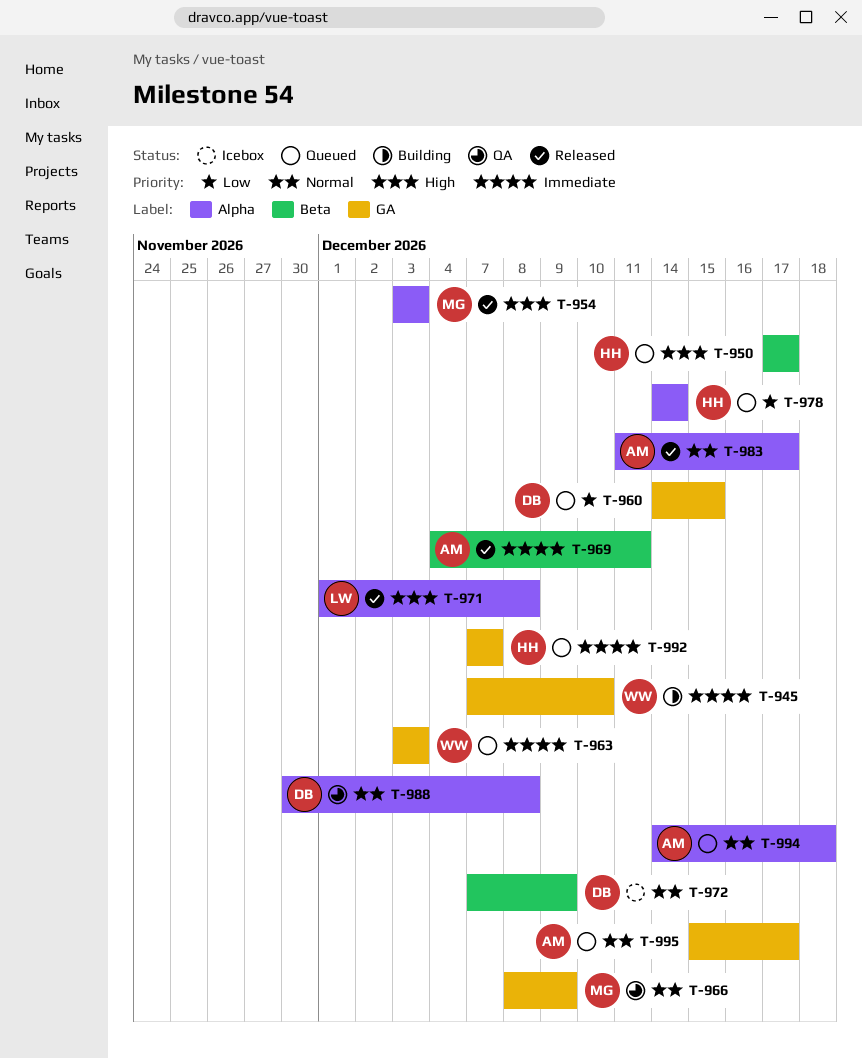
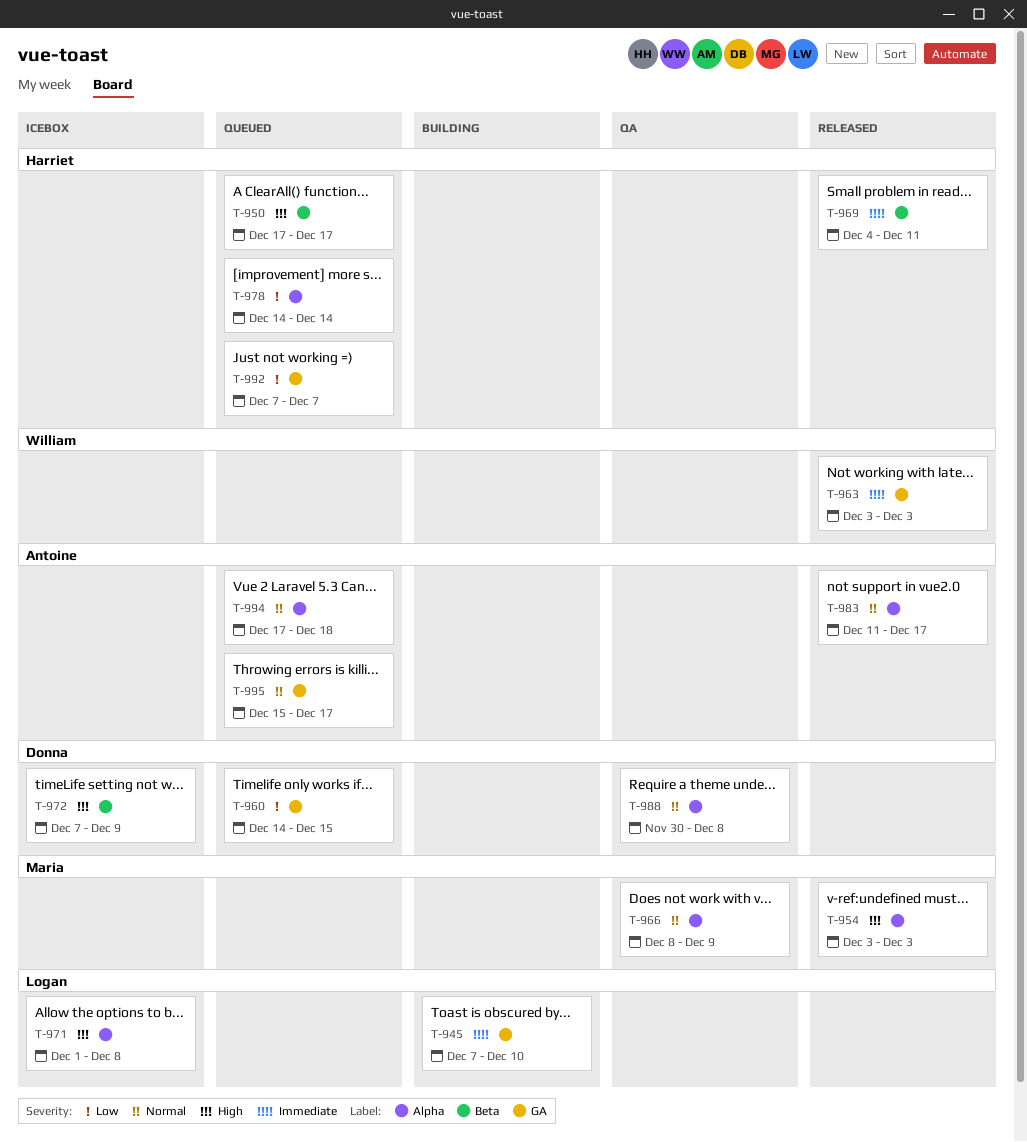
T-945, owner: William -> Logan
T-963, status: Queued -> Released
T-966, label: GA -> Alpha
T-969, owner: Antoine -> Harriet
T-971, status: Released -> Icebox
T-972, priority: Normal -> High
T-992, priority: Immediate -> Low
T-994, start: Dec 14 -> Dec 17

